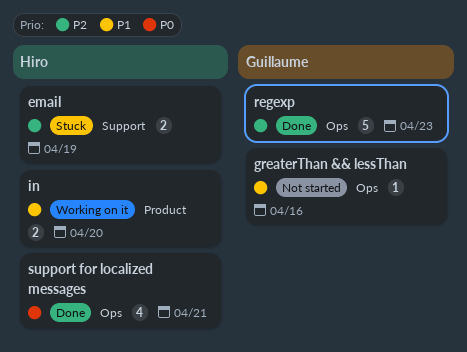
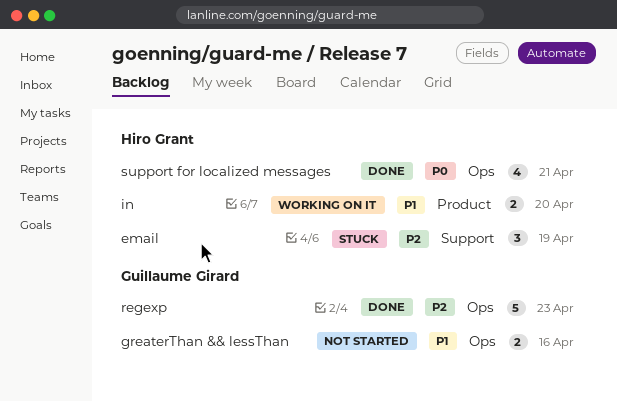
email, estimate: 2 -> 3
greaterThan && lessThan, estimate: 1 -> 2

